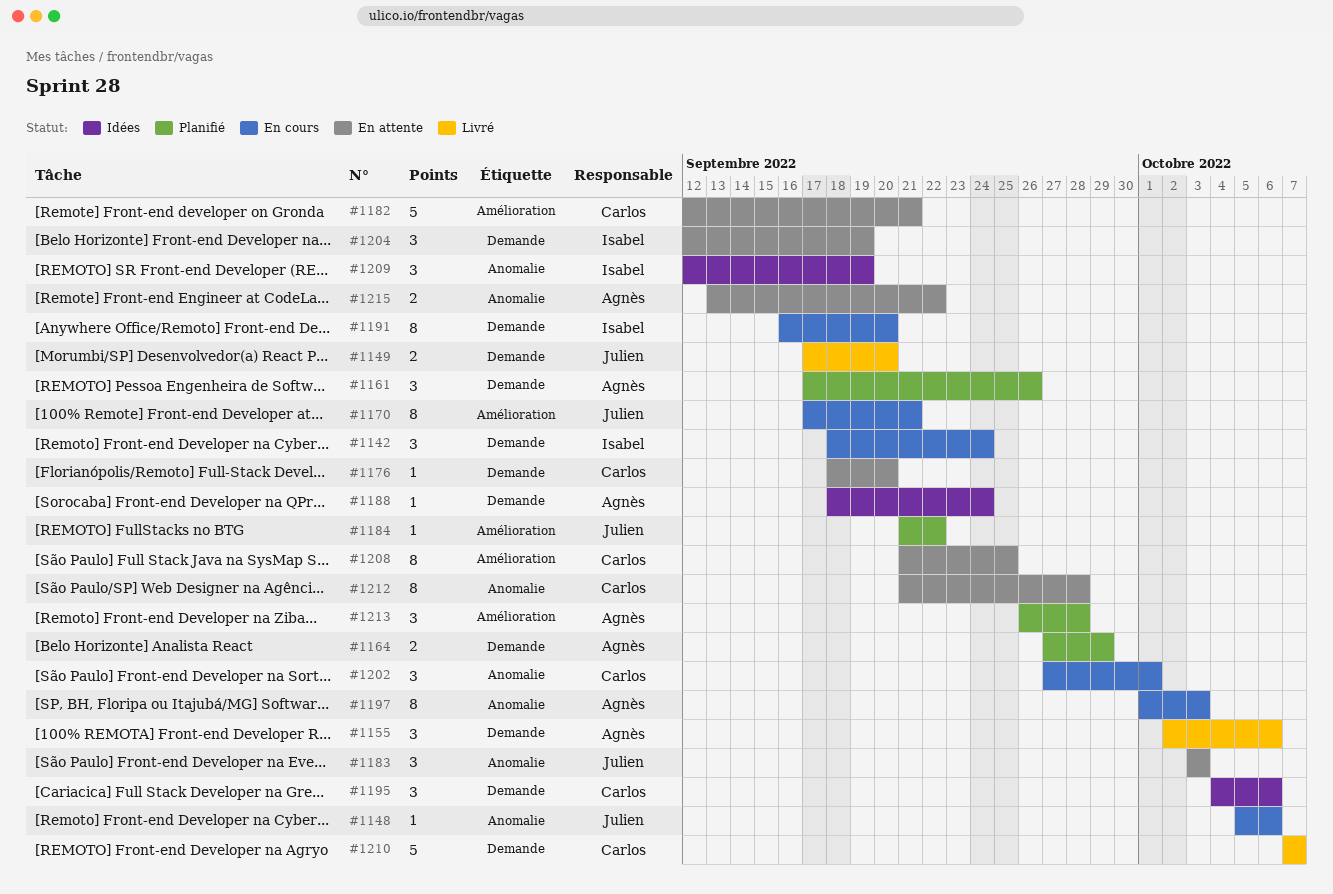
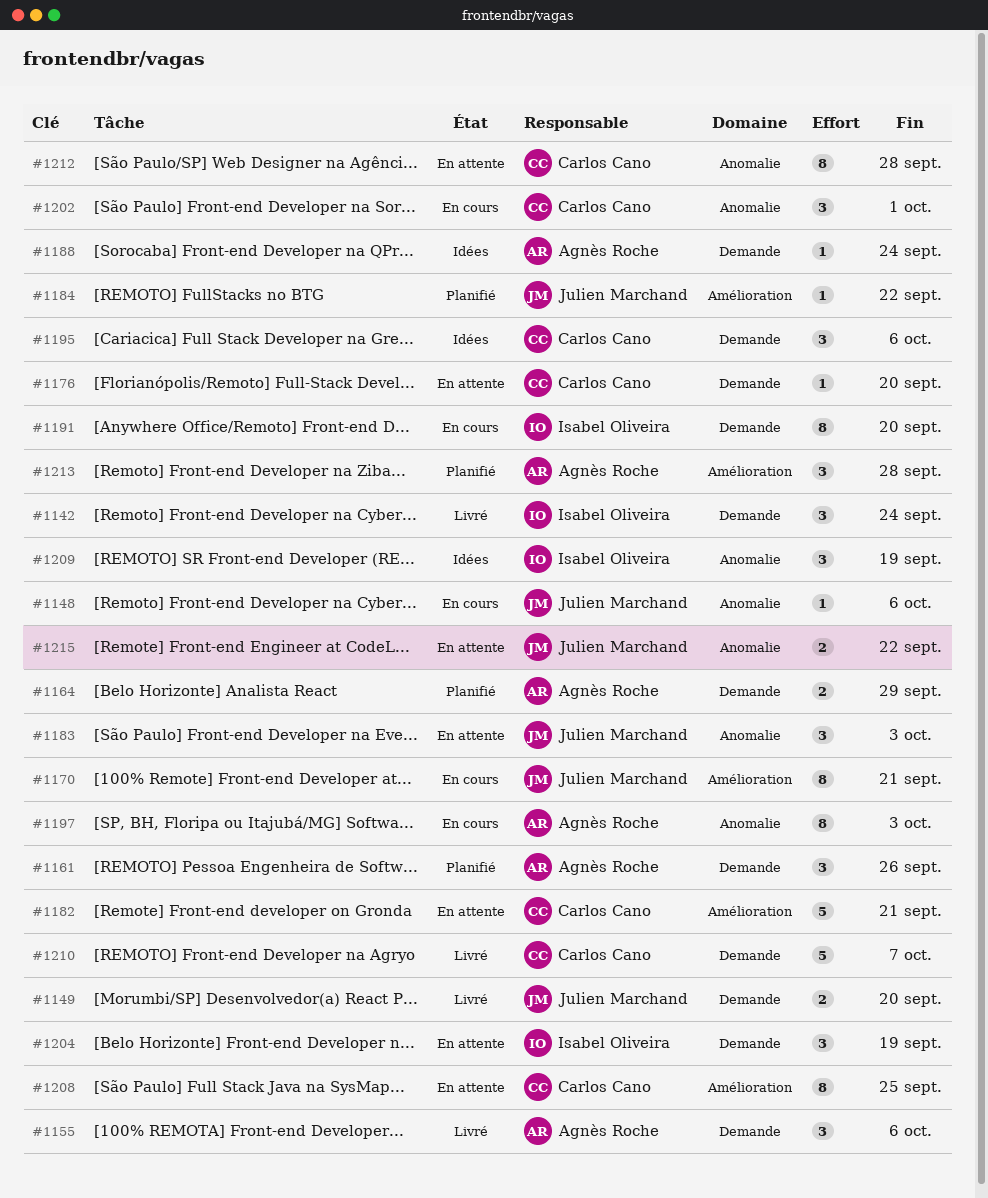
#1142, status: En cours -> Livré
#1215, owner: Agnès Roche -> Julien Marchand

